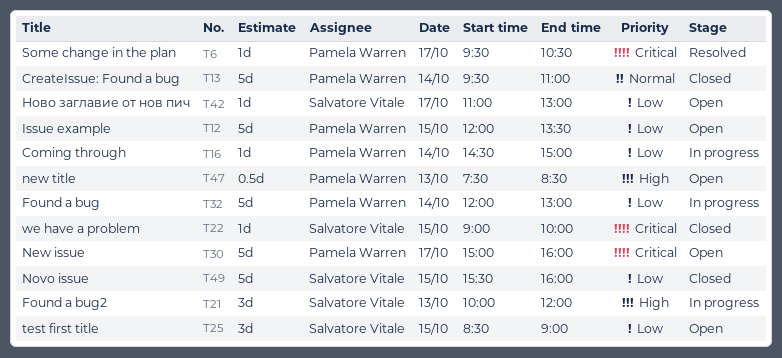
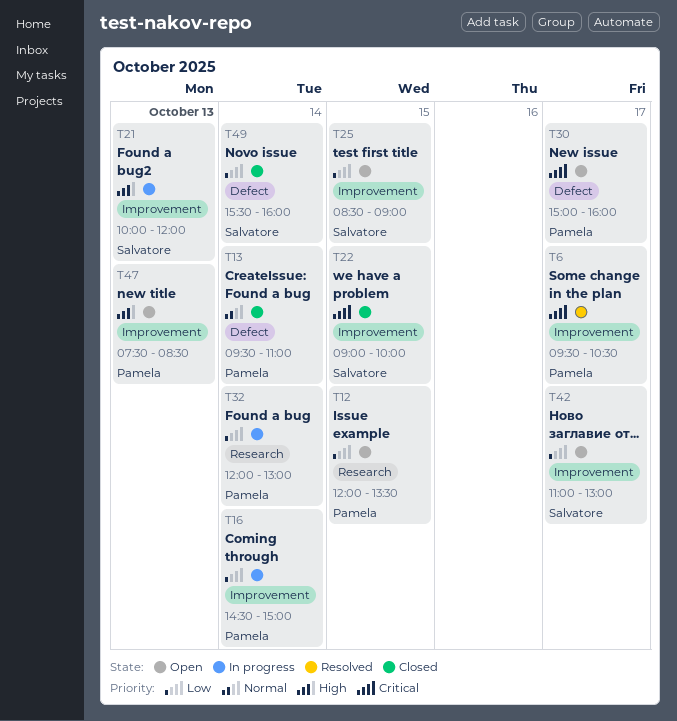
T49, day: Oct 15 -> Oct 14

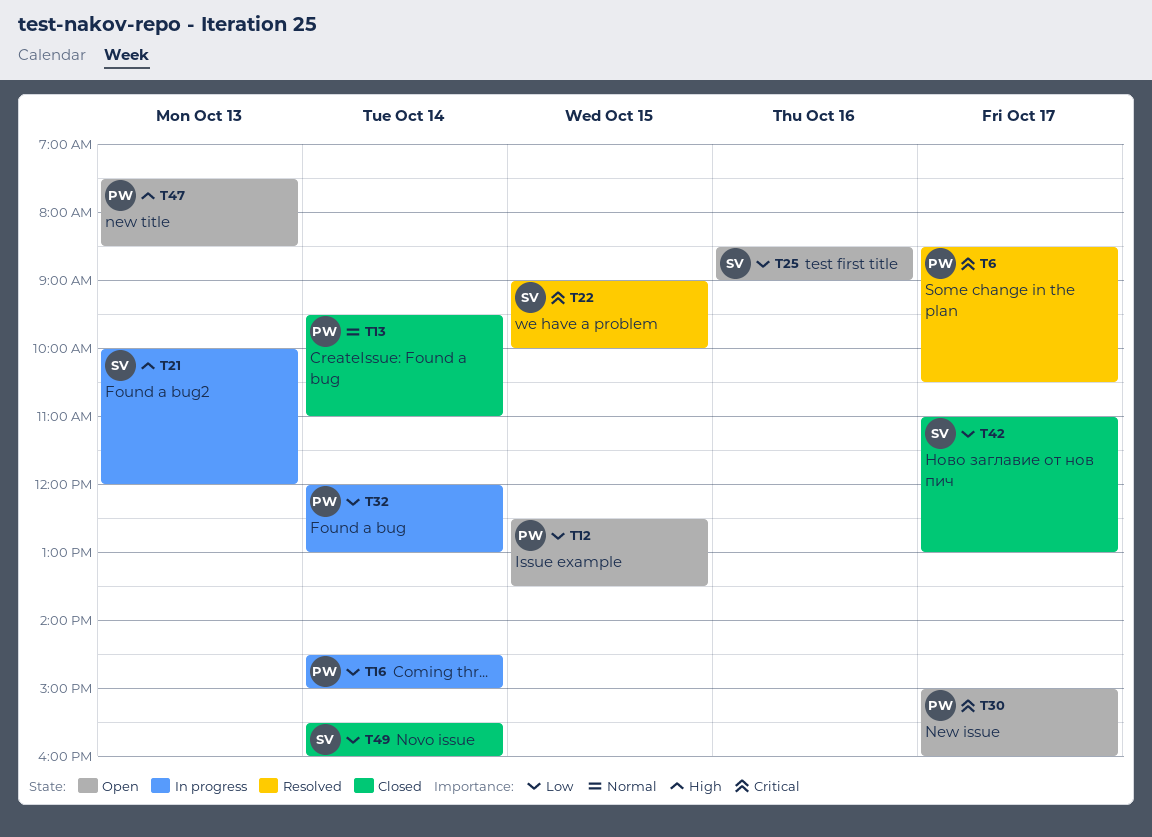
T6, begins: 09:30 -> 08:30
T12, begins: 12:00 -> 12:30
T22, status: Closed -> Resolved
T25, day: Oct 15 -> Oct 16
T42, status: Open -> Closed

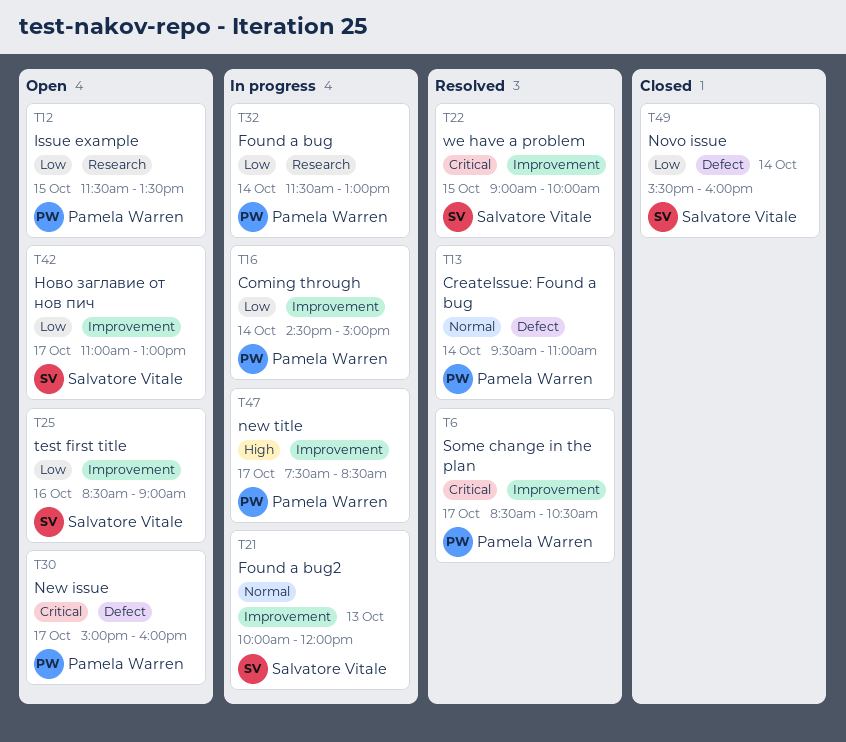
T12, begins: 12:30 -> 11:30
T13, status: Closed -> Resolved
T21, priority: High -> Normal
T32, begins: 12:00 -> 11:30
T42, status: Closed -> Open
T47, status: Open -> In progress
T47, day: Oct 13 -> Oct 17

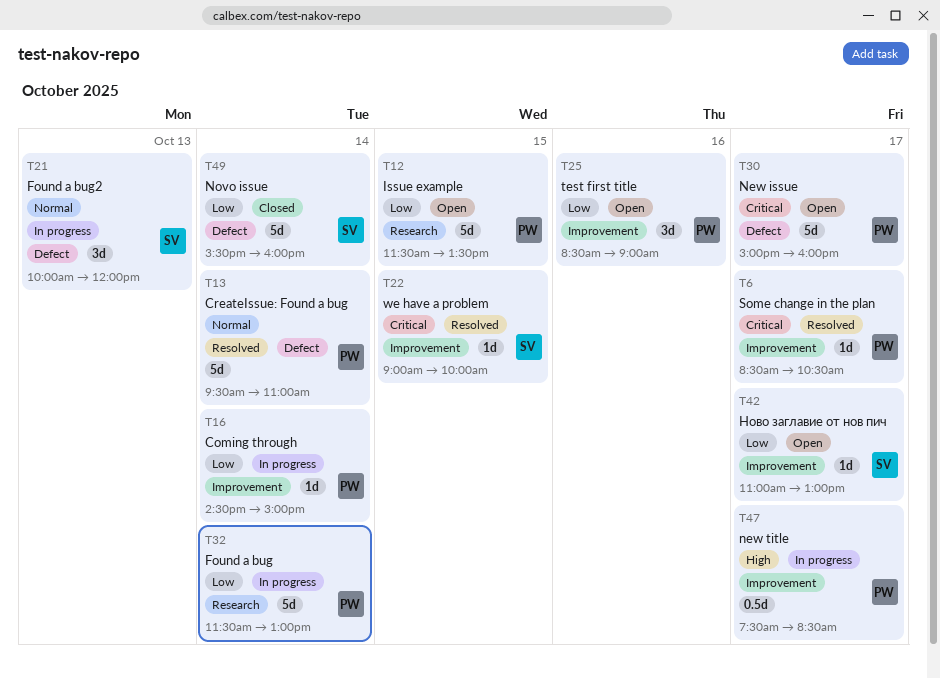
T21, label: Improvement -> Defect
T25, owner: Salvatore Vitale -> Pamela Warren

